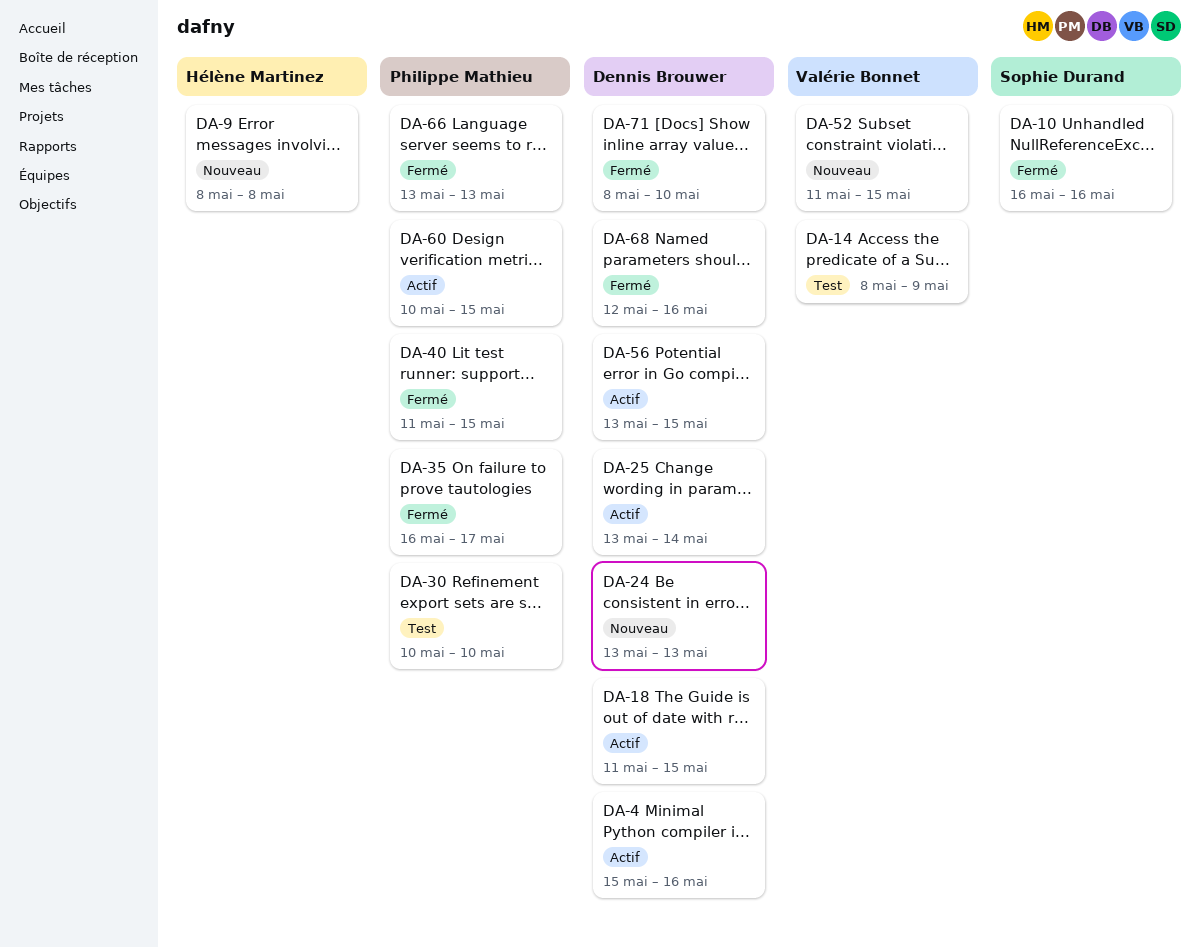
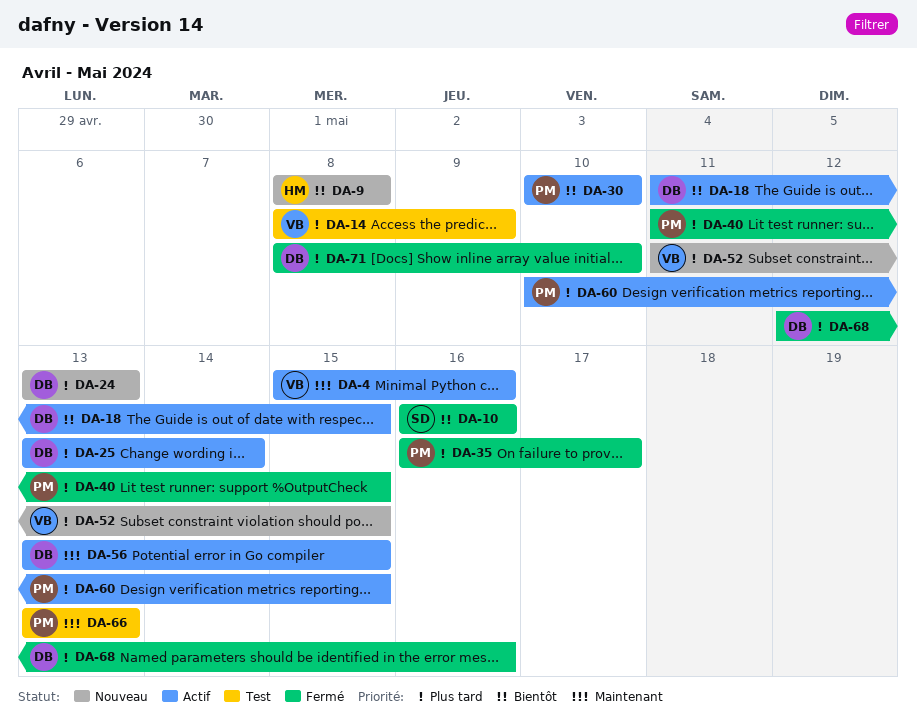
DA-4, owner: Dennis Brouwer -> Valérie Bonnet
DA-30, status: Test -> Actif
DA-66, status: Fermé -> Test

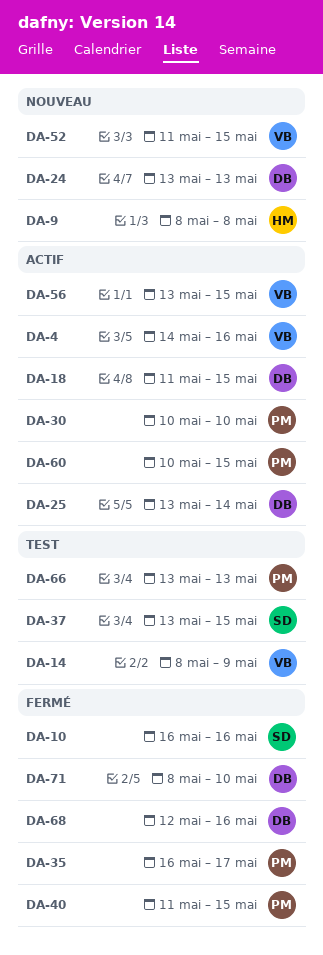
DA-4, start: May 15 -> May 14
DA-37: none -> present
DA-56, owner: DB -> VB

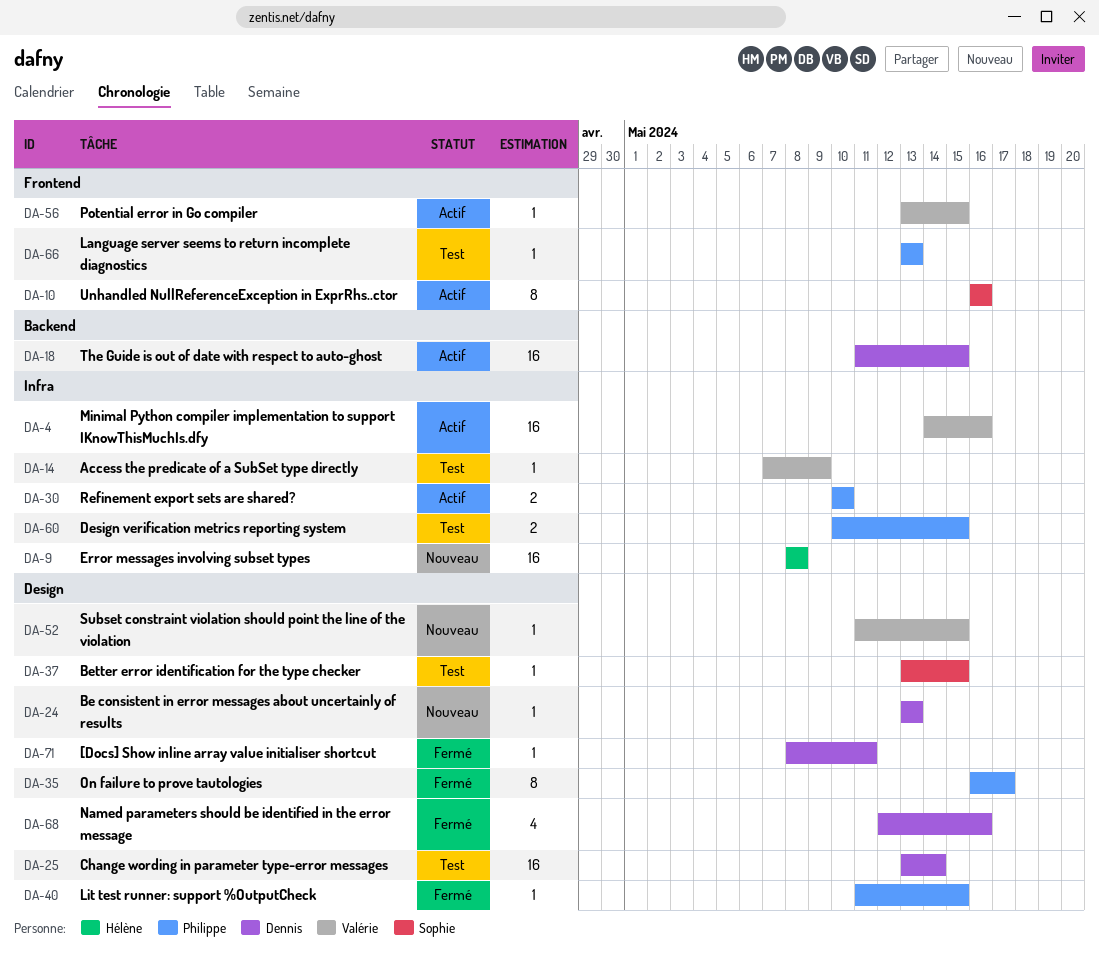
DA-10, status: Fermé -> Actif
DA-14, start: May 8 -> May 7
DA-25, status: Actif -> Test
DA-60, status: Actif -> Test
DA-71, due: May 10 -> May 11

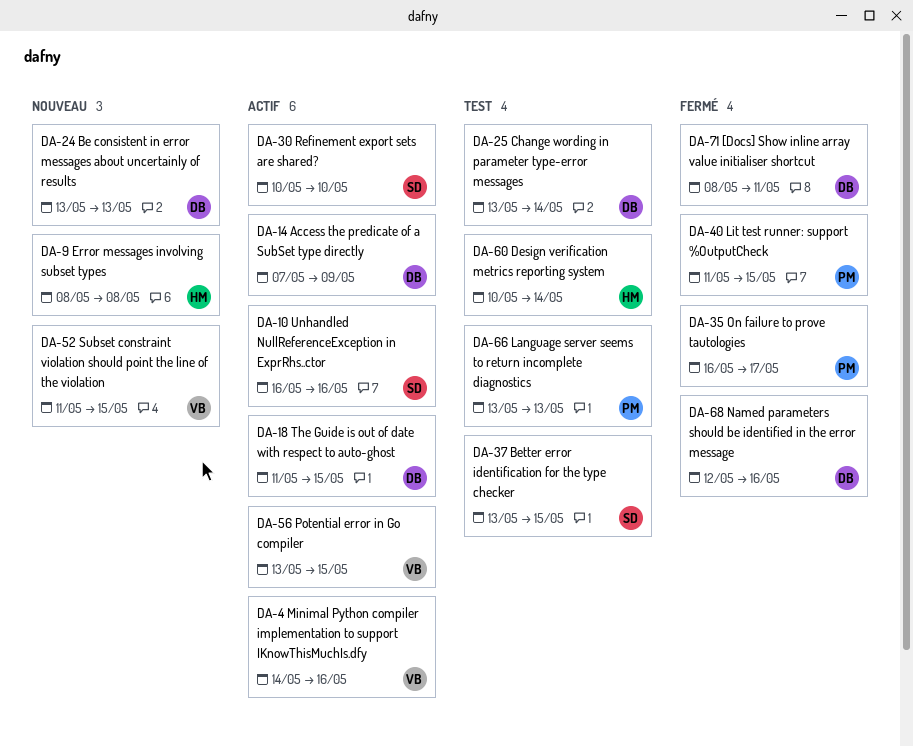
DA-14, status: Test -> Actif
DA-14, owner: Valérie -> Dennis
DA-30, owner: Philippe -> Sophie
DA-60, owner: Philippe -> Hélène
DA-60, due: May 15 -> May 14

